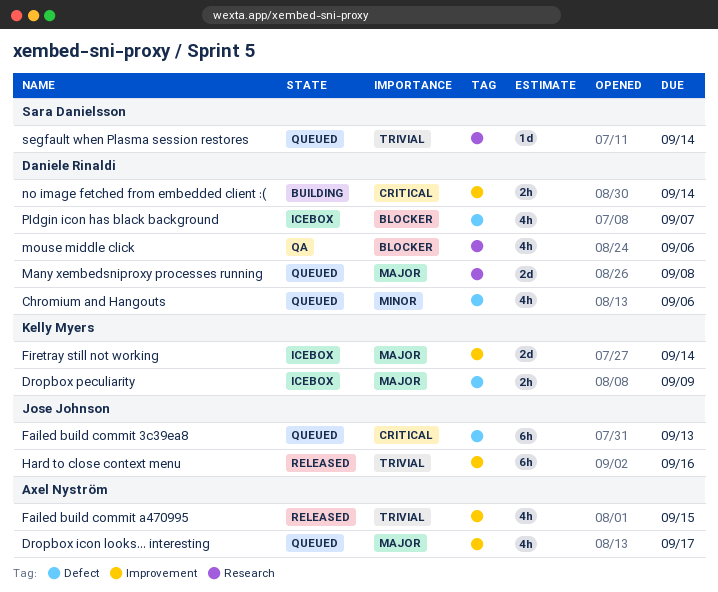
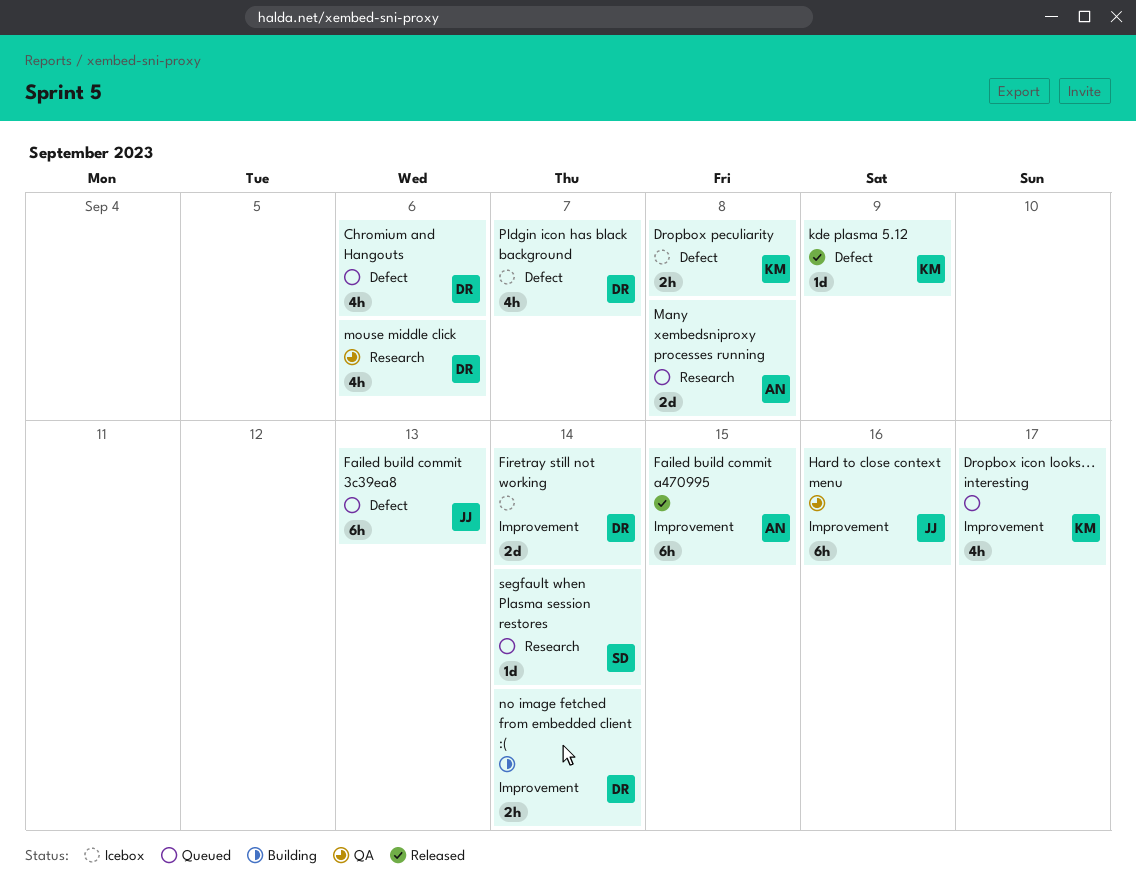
Dropbox icon looks... interesting, owner: Axel Nyström -> Kelly Myers
Dropbox peculiarity, due: Sep 9 -> Sep 8
Failed build commit a470995, estimate: 4h -> 6h
Firetray still not working, owner: Kelly Myers -> Daniele Rinaldi
Hard to close context menu, status: Released -> QA
kde plasma 5.12: none -> present
Many xembedsniproxy processes running, owner: Daniele Rinaldi -> Axel Nyström

